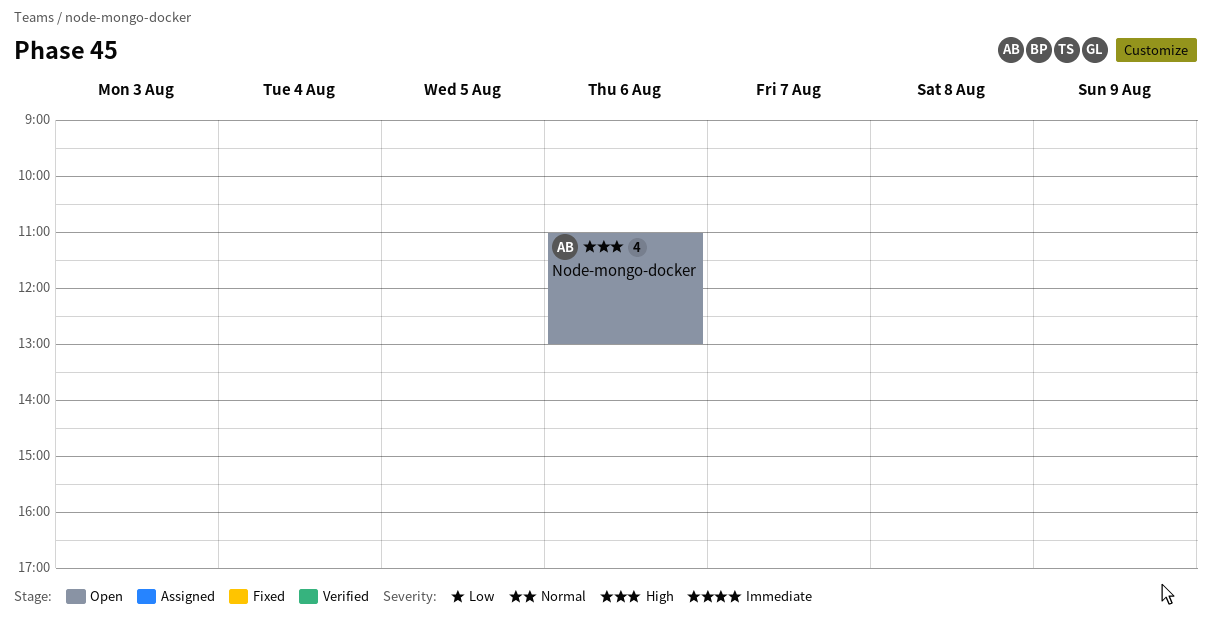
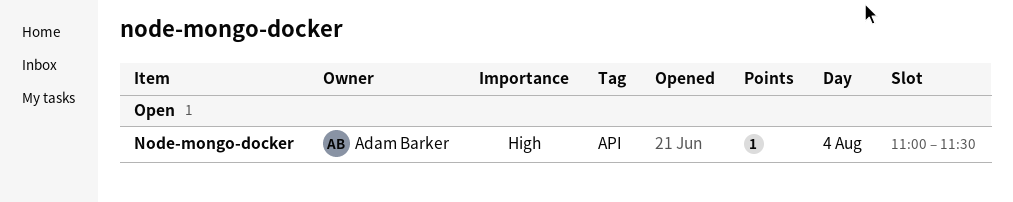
Node-mongo-docker, estimate: 4 -> 1
Node-mongo-docker, day: Aug 6 -> Aug 4
Node-mongo-docker, ends: 13:00 -> 11:30

